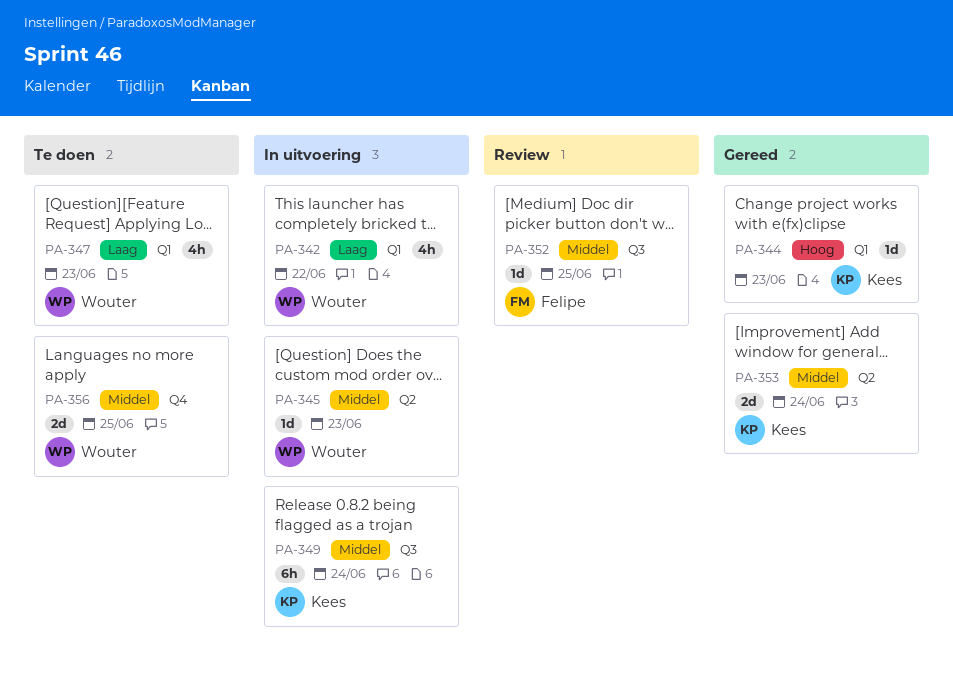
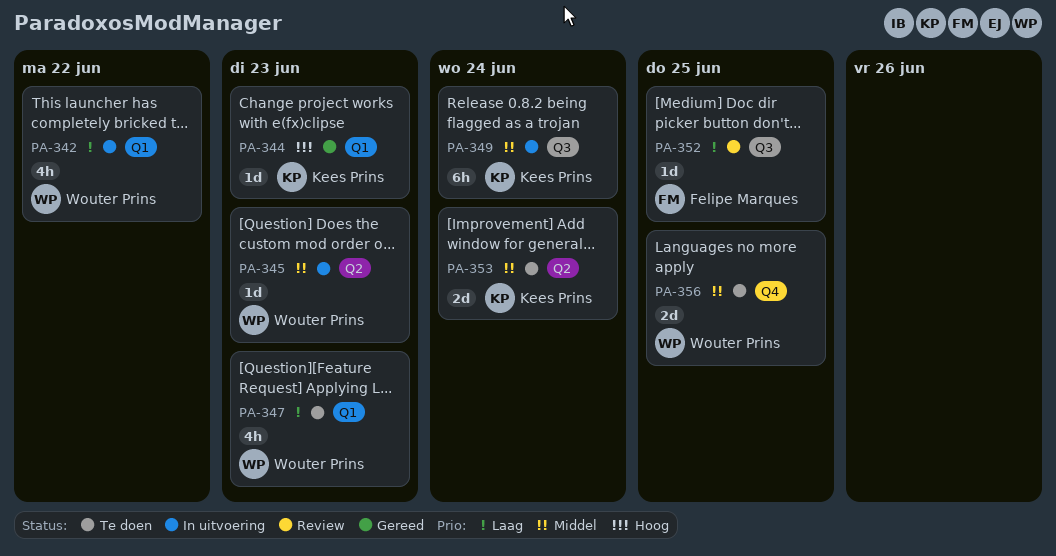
PA-352, priority: Middel -> Laag
PA-353, status: Gereed -> Te doen

